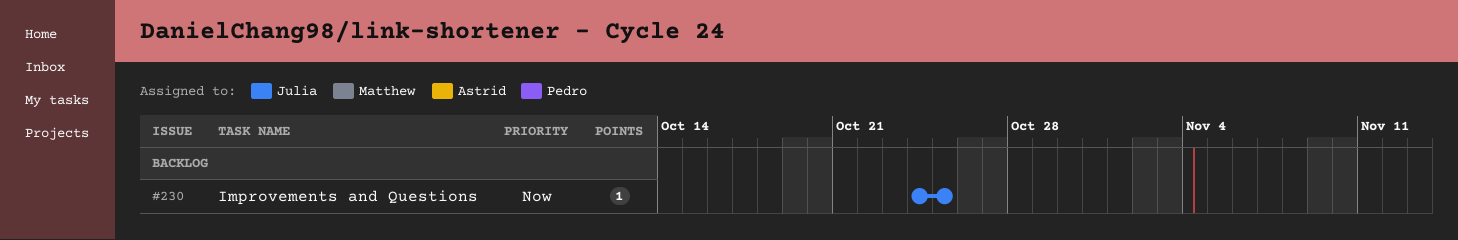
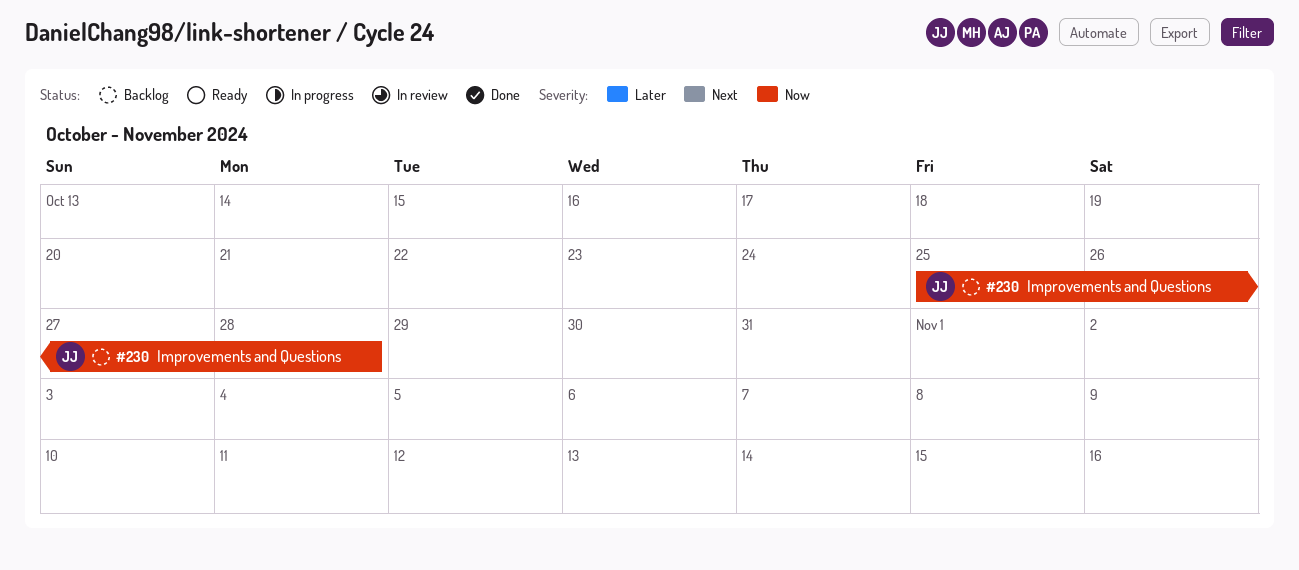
#230, start: Oct 24 -> Oct 25
#230, due: Oct 25 -> Oct 28

